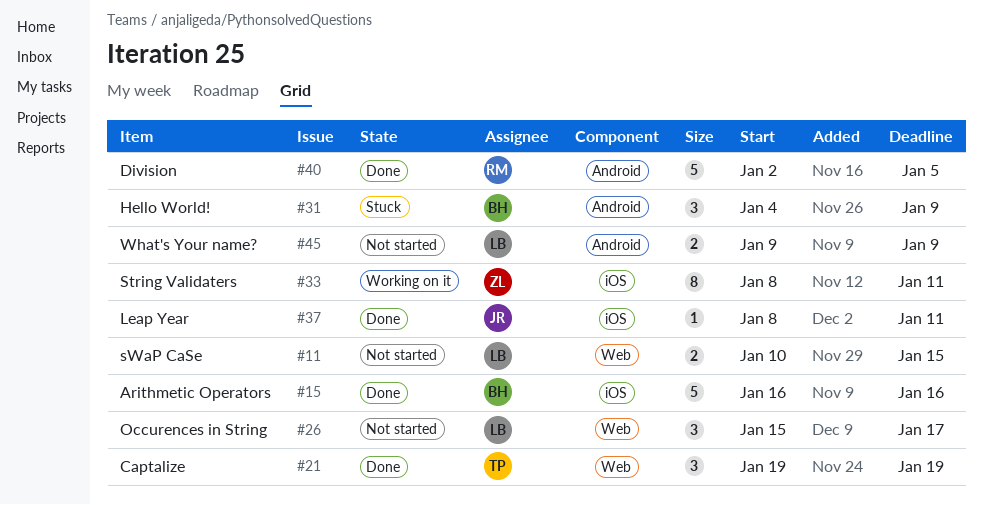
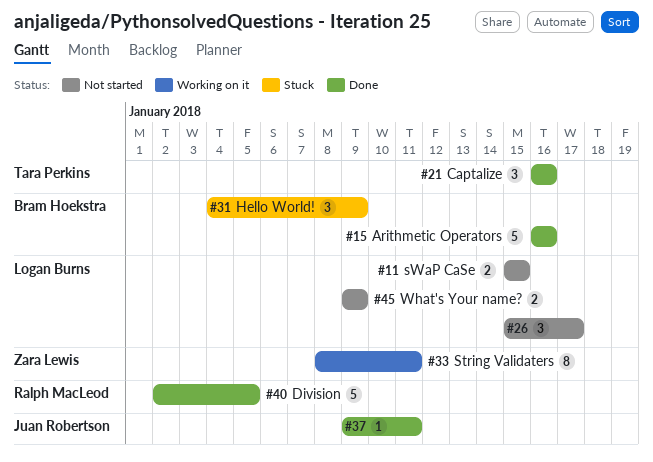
#11, start: Jan 10 -> Jan 15
#21, start: Jan 19 -> Jan 16
#21, due: Jan 19 -> Jan 16
#37, start: Jan 8 -> Jan 9

